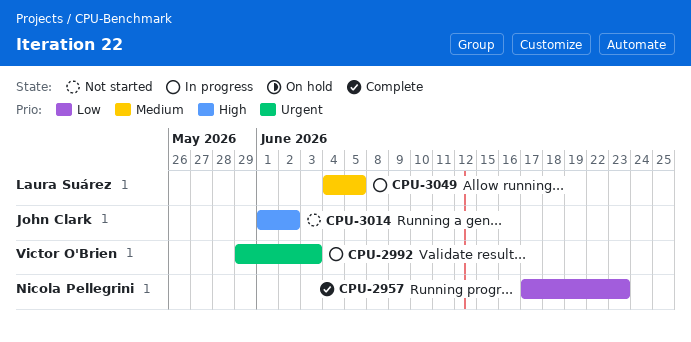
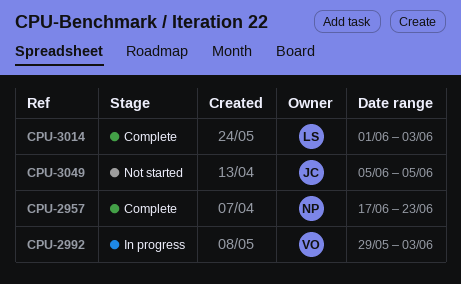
CPU-3014, status: Not started -> Complete
CPU-3014, owner: John Clark -> Laura Suárez
CPU-3014, due: Jun 2 -> Jun 3
CPU-3049, status: In progress -> Not started
CPU-3049, owner: Laura Suárez -> John Clark
CPU-3049, start: Jun 4 -> Jun 5

